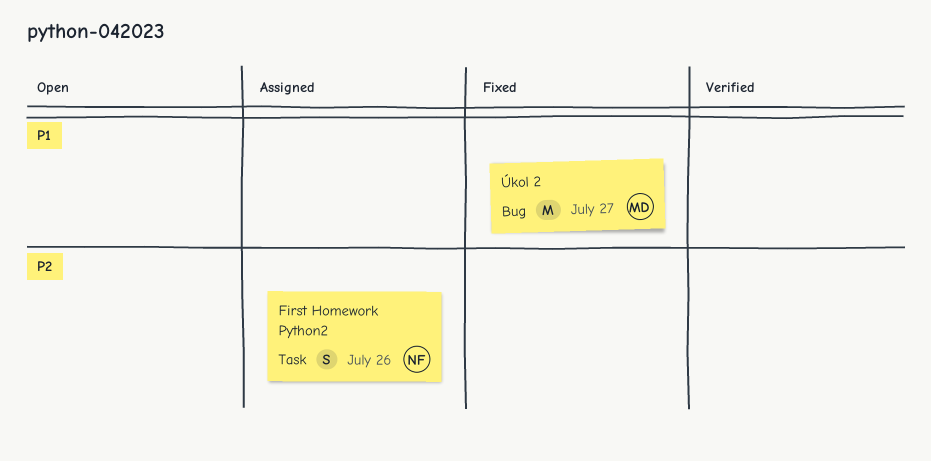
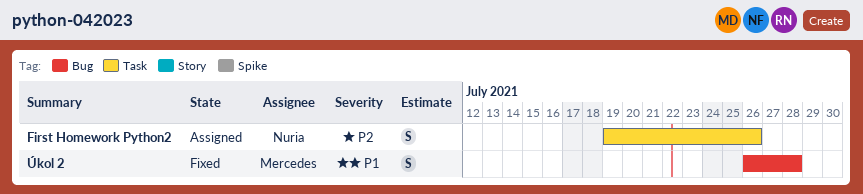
Úkol 2, estimate: M -> S
Úkol 2, due: Jul 27 -> Jul 28

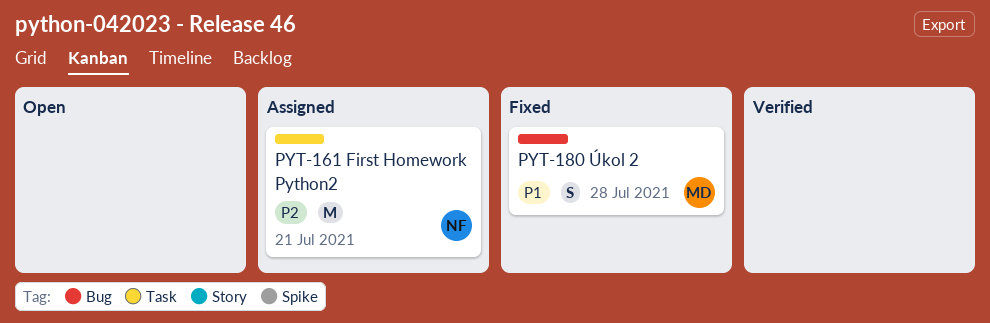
First Homework Python2, estimate: S -> M
First Homework Python2, due: Jul 26 -> Jul 21

